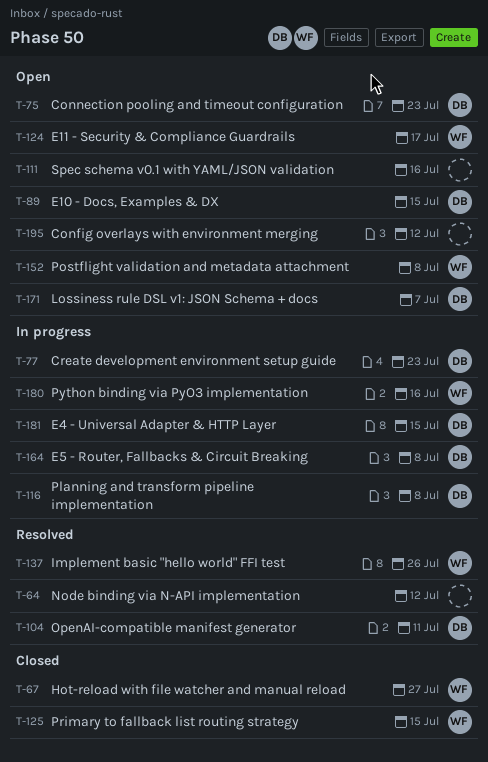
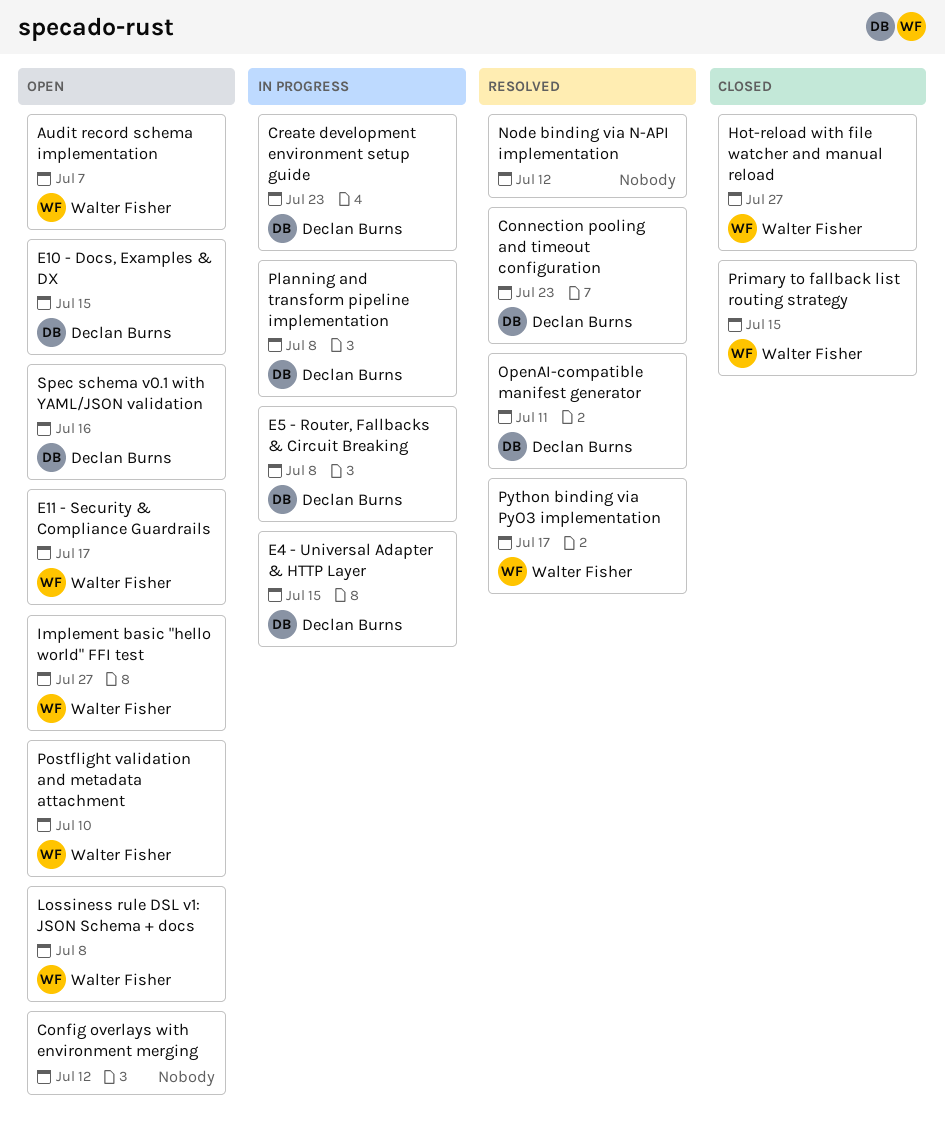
Audit record schema implementation: none -> present
Connection pooling and timeout configuration, status: Open -> Resolved
Implement basic "hello world" FFI test, status: Resolved -> Open
Implement basic "hello world" FFI test, due: Jul 26 -> Jul 27
Lossiness rule DSL v1: JSON Schema + docs, owner: Declan Burns -> Walter Fisher
Lossiness rule DSL v1: JSON Schema + docs, due: Jul 7 -> Jul 8
Postflight validation and metadata attachment, due: Jul 8 -> Jul 10
Python binding via PyO3 implementation, status: In progress -> Resolved
Python binding via PyO3 implementation, due: Jul 16 -> Jul 17
Spec schema v0.1 with YAML/JSON validation, owner: none -> Declan Burns

